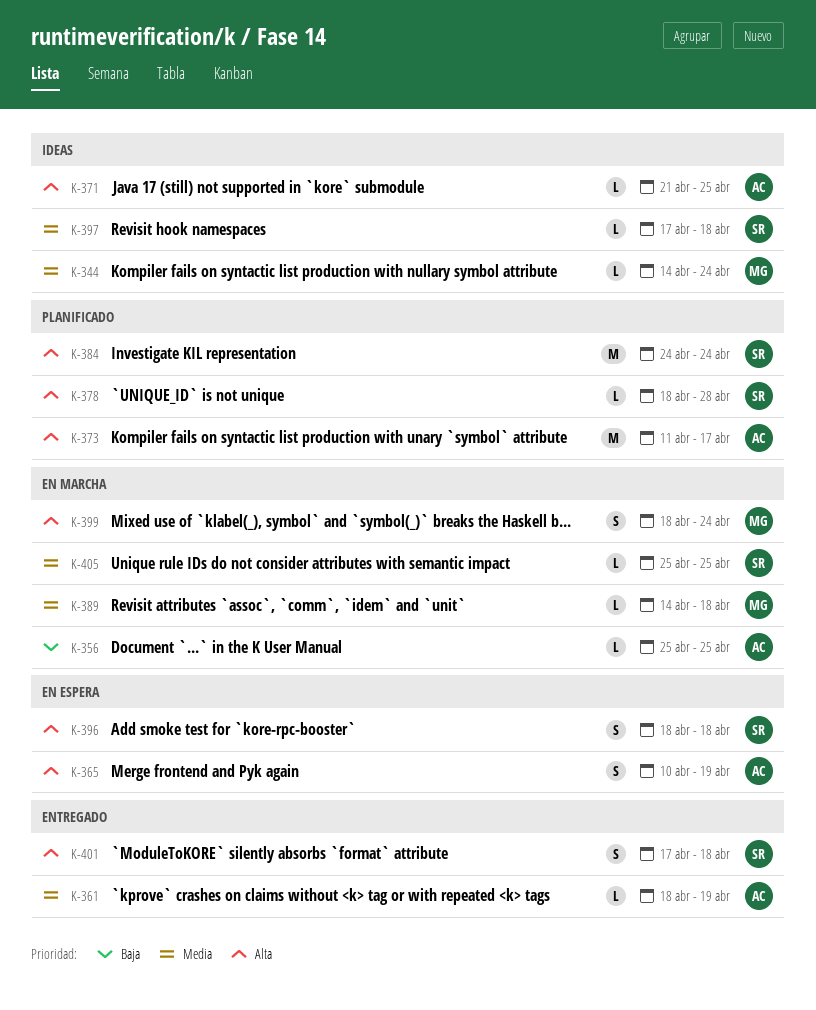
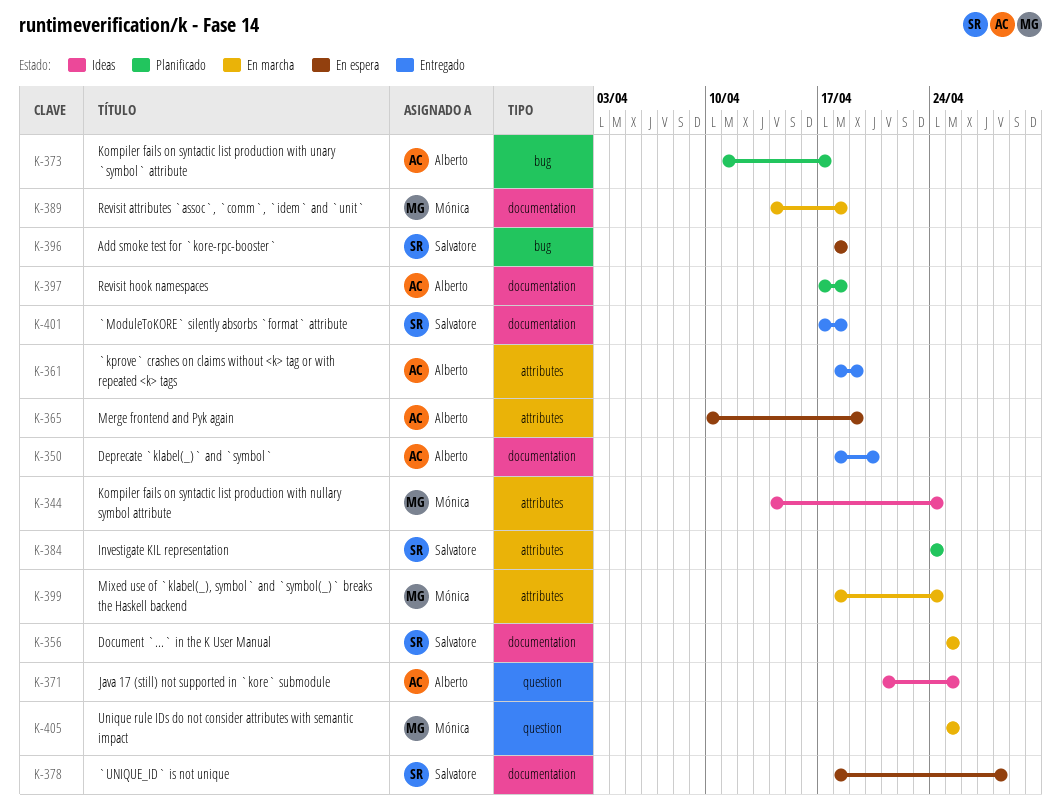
K-350: none -> present
K-356, owner: Alberto -> Salvatore
K-378, status: Planificado -> En espera
K-397, status: Ideas -> Planificado
K-397, owner: Salvatore -> Alberto
K-405, owner: Salvatore -> Mónica

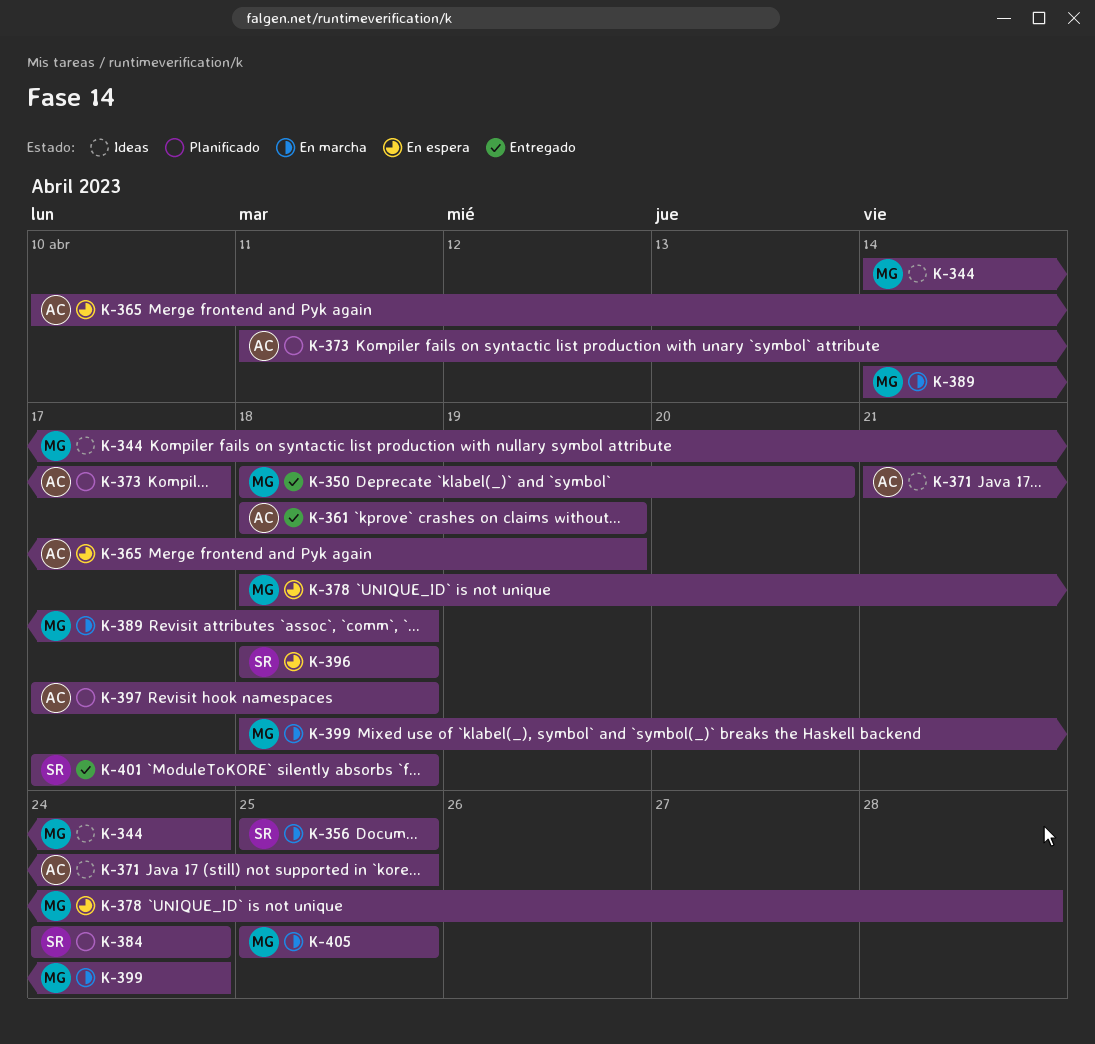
K-350, owner: Alberto -> Mónica
K-378, owner: Salvatore -> Mónica

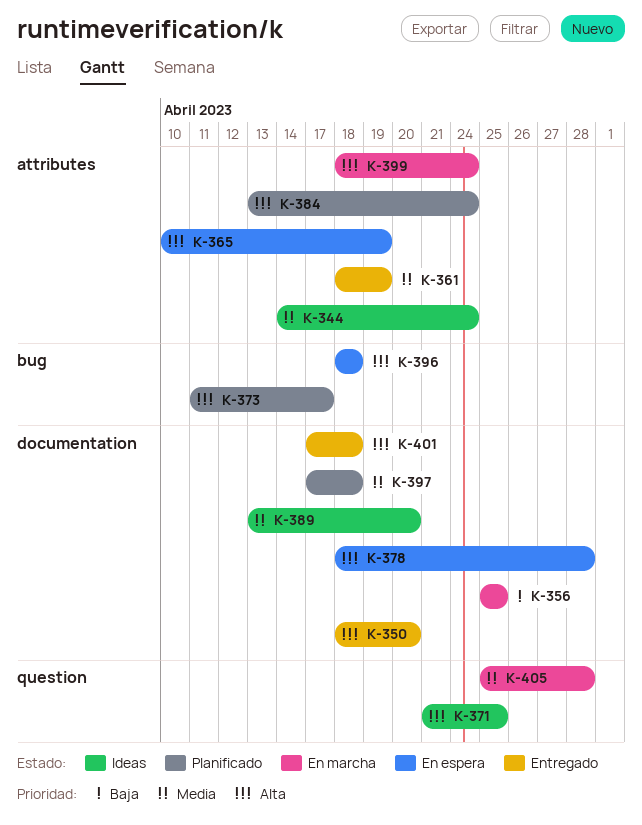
K-384, start: Apr 24 -> Apr 13
K-389, status: En marcha -> Ideas
K-389, start: Apr 14 -> Apr 13
K-389, due: Apr 18 -> Apr 20
K-405, due: Apr 25 -> Apr 28

